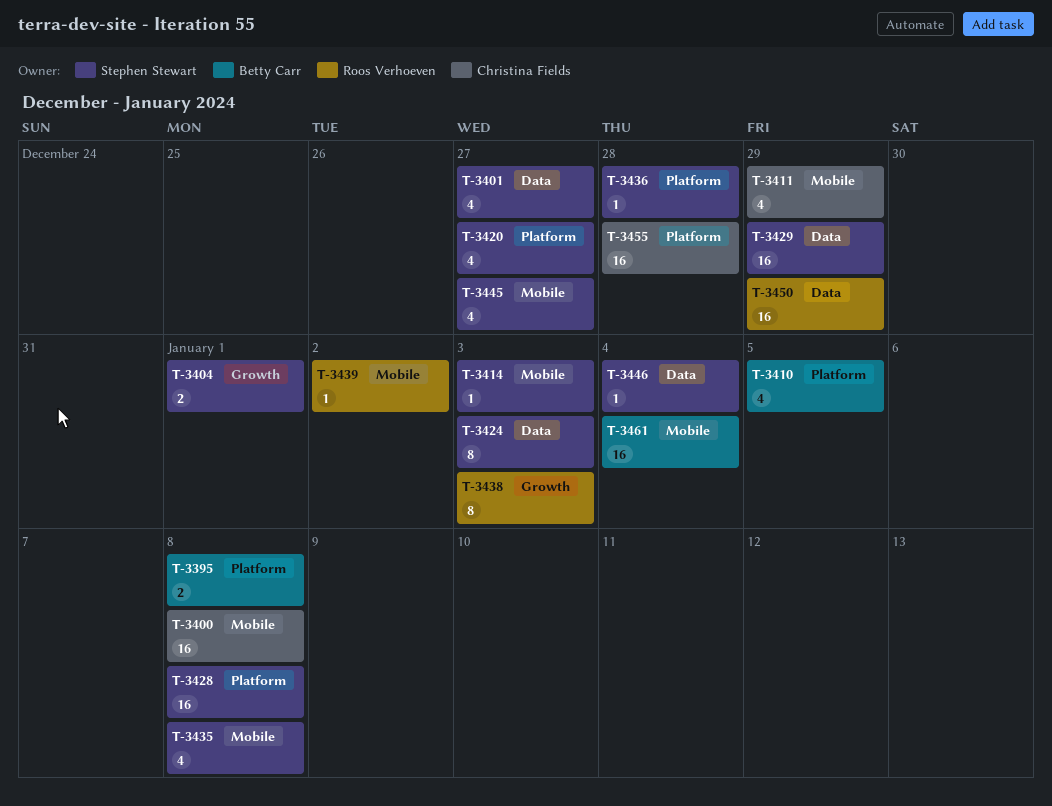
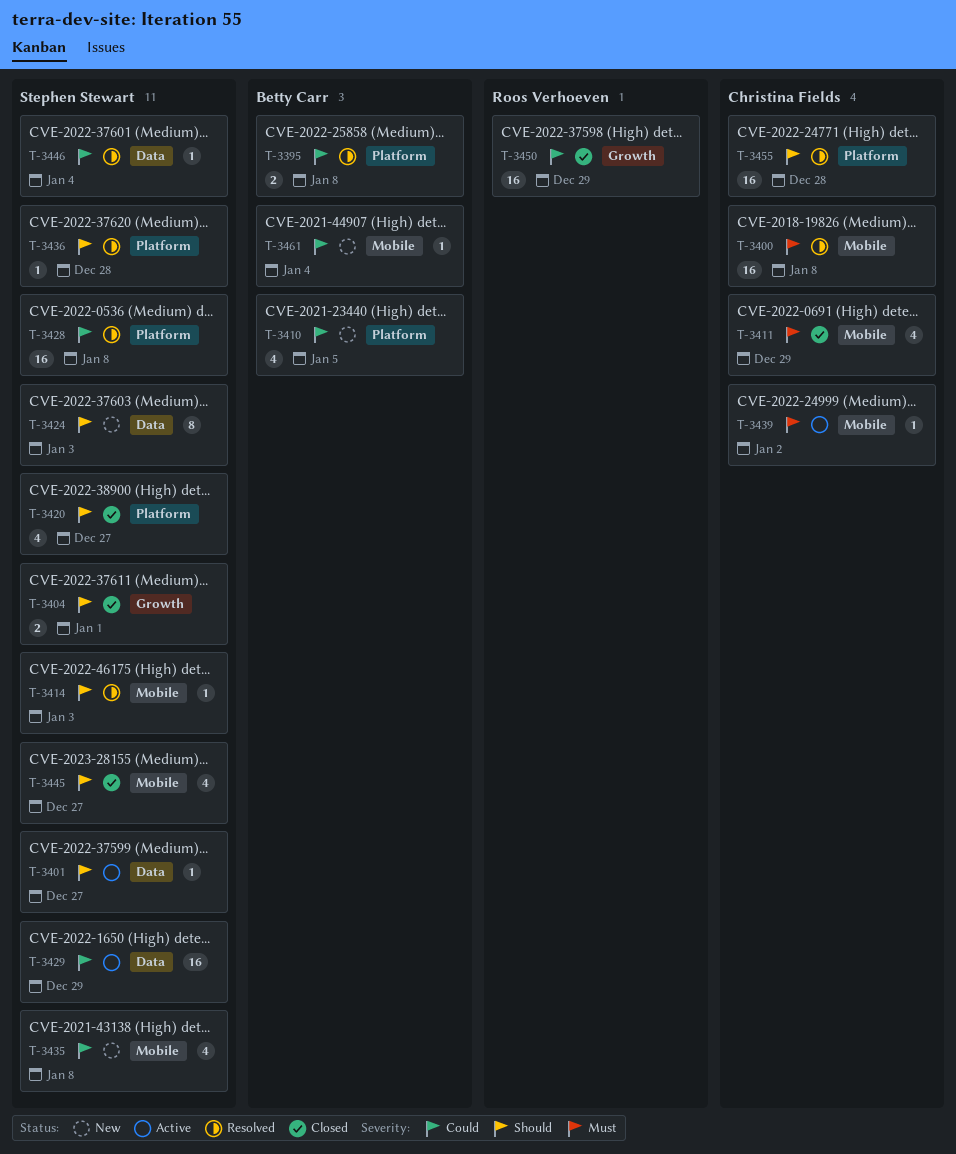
T-3401, estimate: 4 -> 1
T-3438: present -> none
T-3439, owner: Roos Verhoeven -> Christina Fields
T-3450, label: Data -> Growth
T-3461, estimate: 16 -> 1

